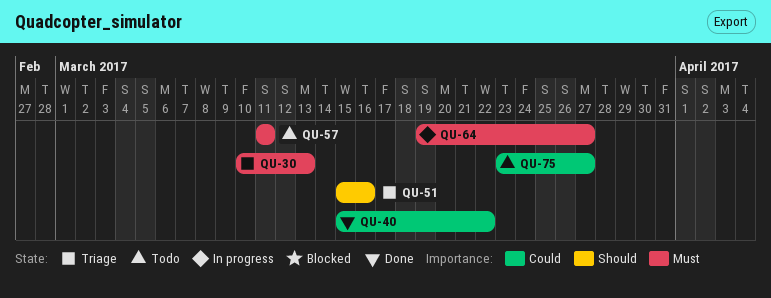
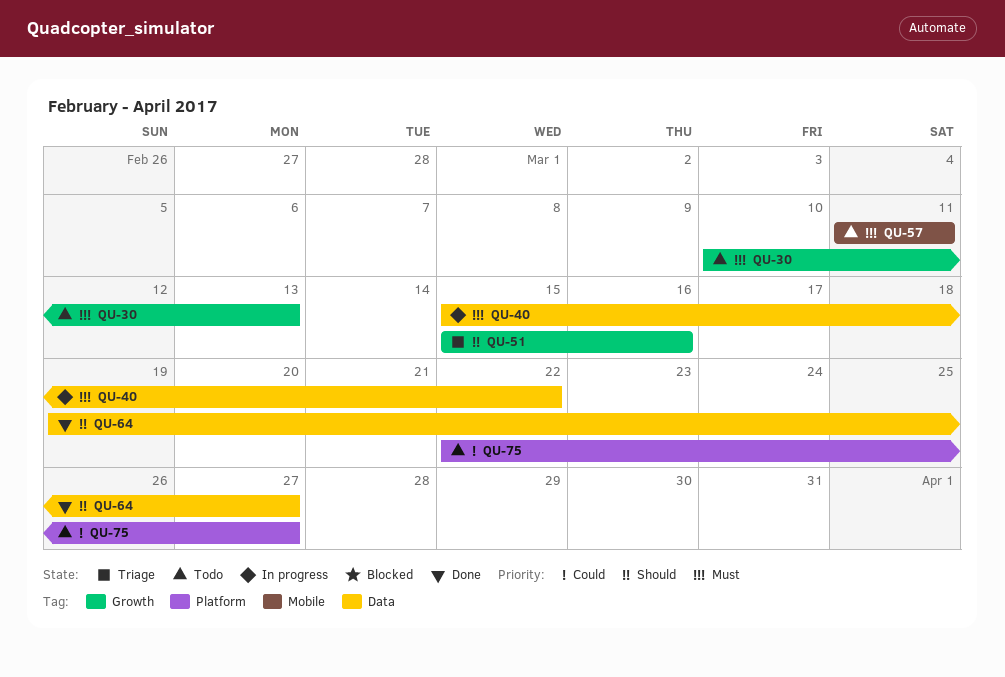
QU-30, status: Triage -> Todo
QU-40, status: Done -> In progress
QU-40, priority: Could -> Must
QU-64, status: In progress -> Done
QU-64, priority: Must -> Should
QU-75, start: Mar 23 -> Mar 22

